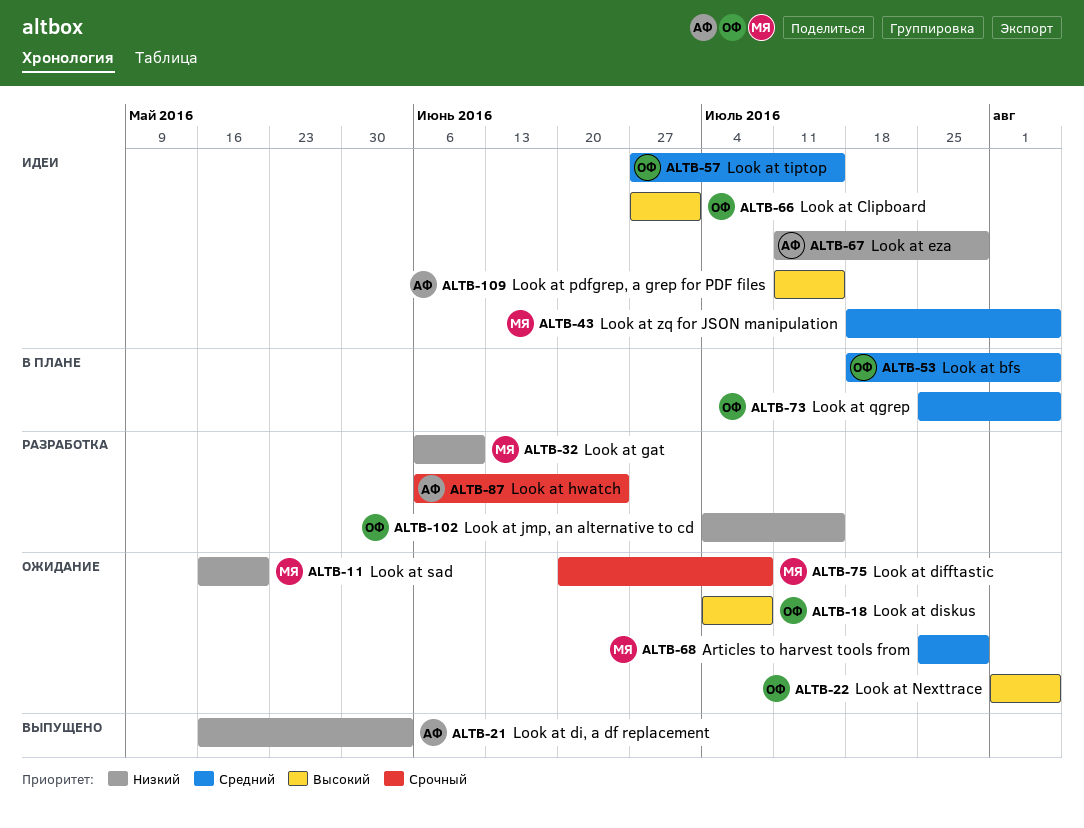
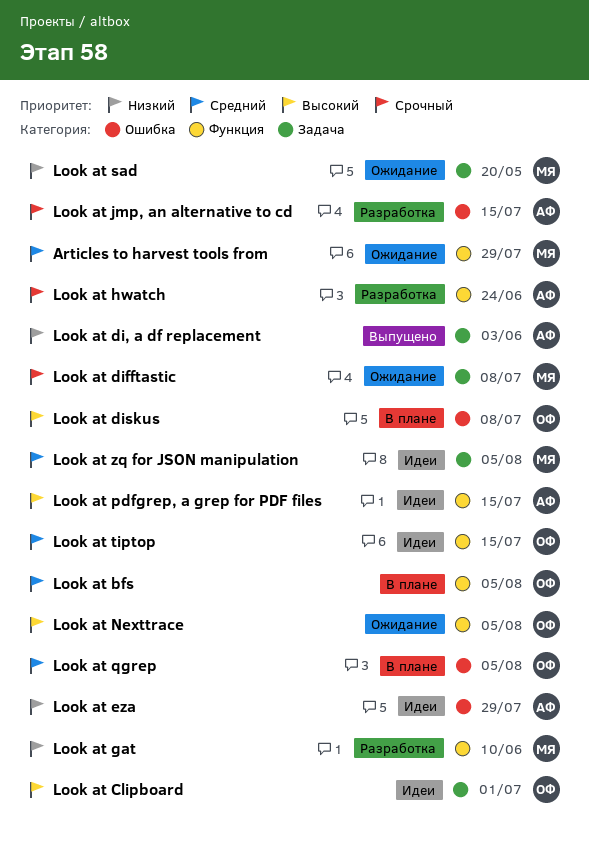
Look at diskus, status: Ожидание -> В плане
Look at jmp, an alternative to cd, owner: ОФ -> АФ
Look at jmp, an alternative to cd, priority: Низкий -> Срочный

